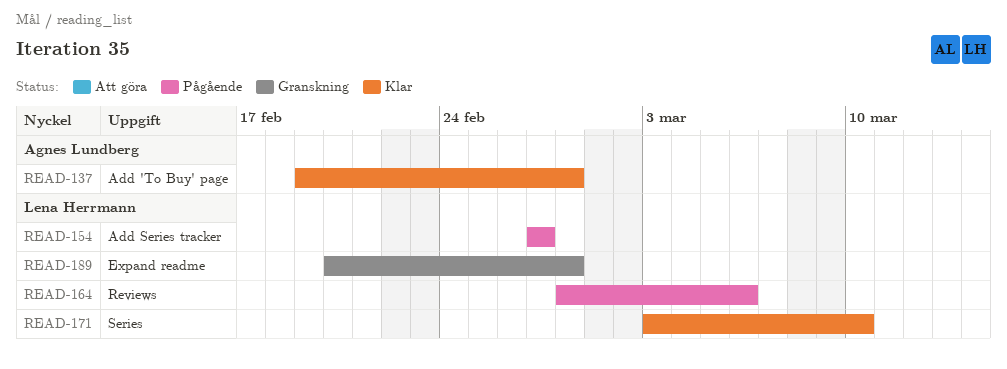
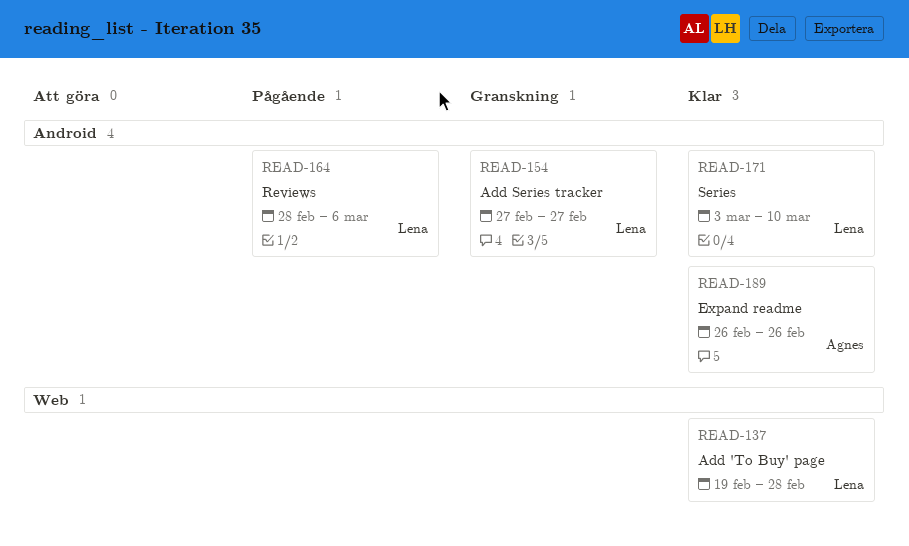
READ-137, owner: Agnes Lundberg -> Lena Herrmann
READ-154, status: Pågående -> Granskning
READ-189, status: Granskning -> Klar
READ-189, owner: Lena Herrmann -> Agnes Lundberg
READ-189, start: Feb 20 -> Feb 26
READ-189, due: Feb 28 -> Feb 26

